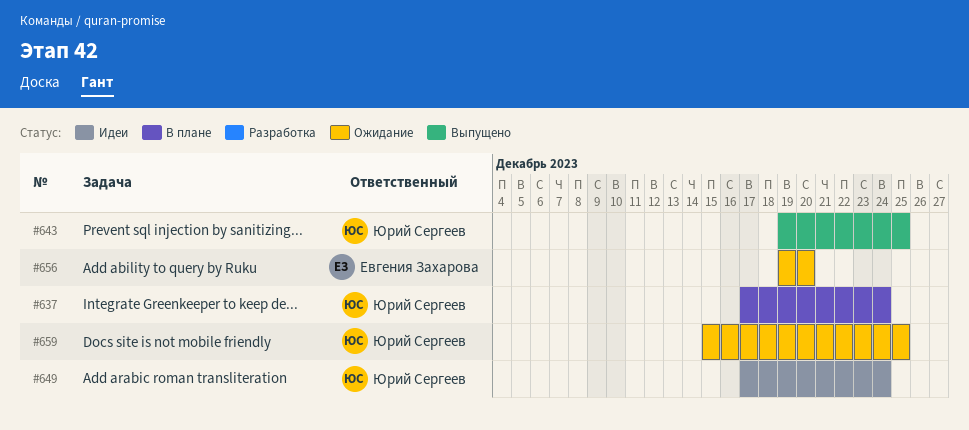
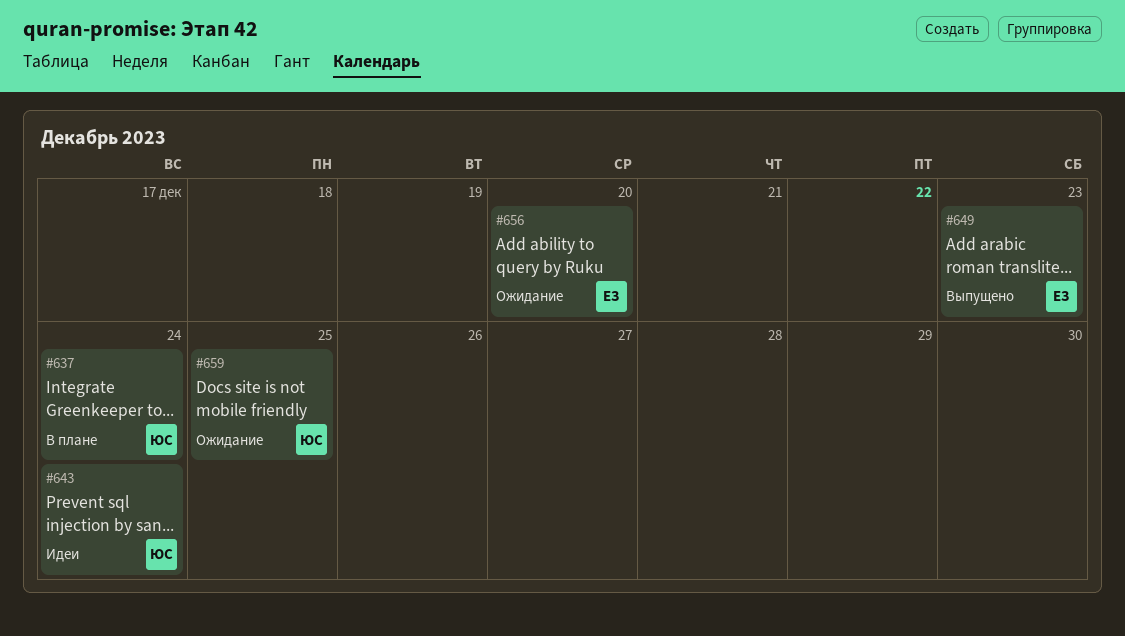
#643, status: Выпущено -> Идеи
#643, due: Dec 25 -> Dec 24
#649, status: Идеи -> Выпущено
#649, owner: Юрий Сергеев -> Евгения Захарова
#649, due: Dec 24 -> Dec 23

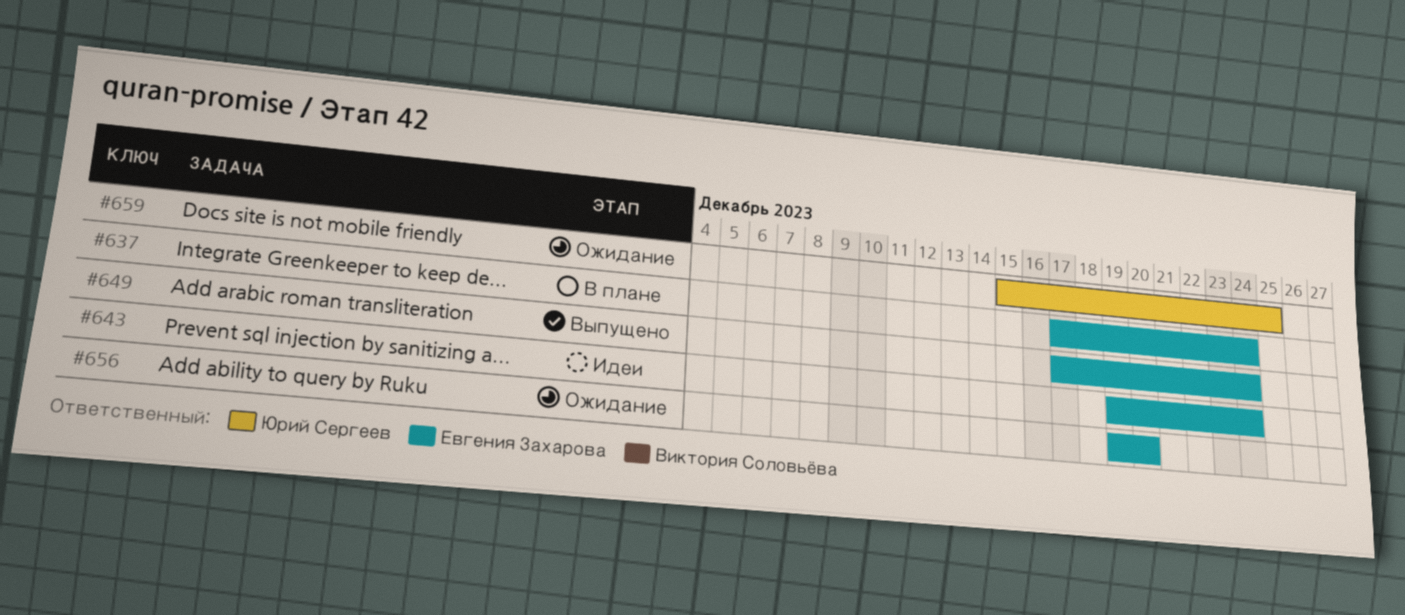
#637, owner: Юрий Сергеев -> Евгения Захарова
#643, owner: Юрий Сергеев -> Евгения Захарова
#649, due: Dec 23 -> Dec 24

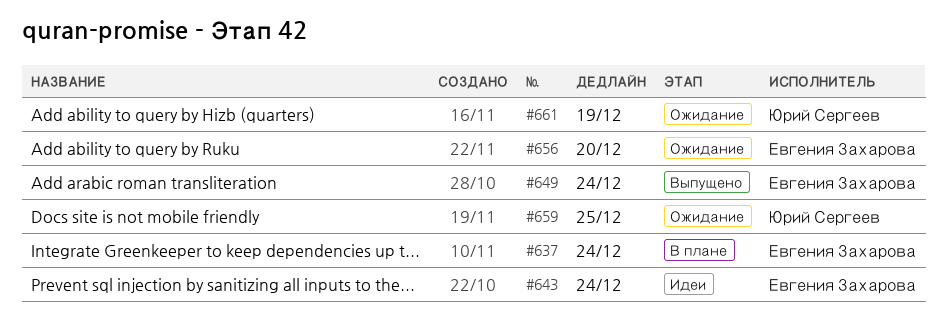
#661: none -> present

